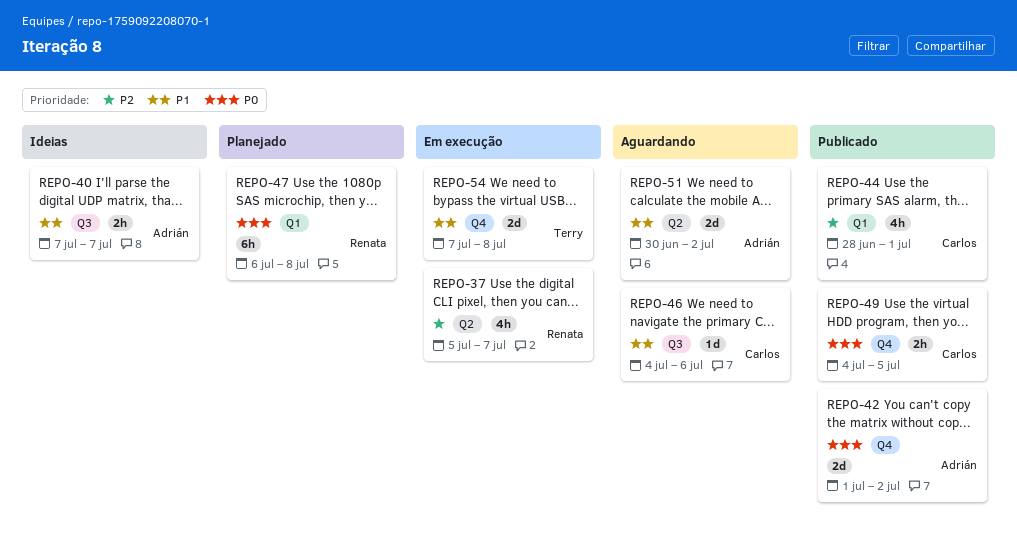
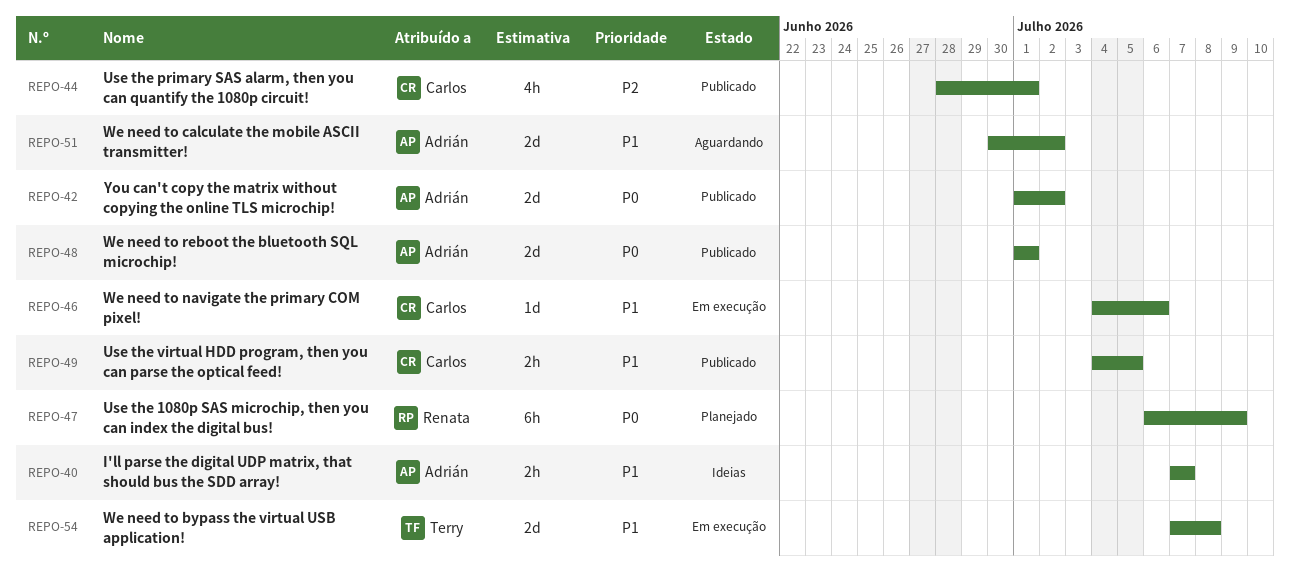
REPO-37: present -> none
REPO-46, status: Aguardando -> Em execução
REPO-47, due: Jul 8 -> Jul 9
REPO-48: none -> present
REPO-49, priority: P0 -> P1

